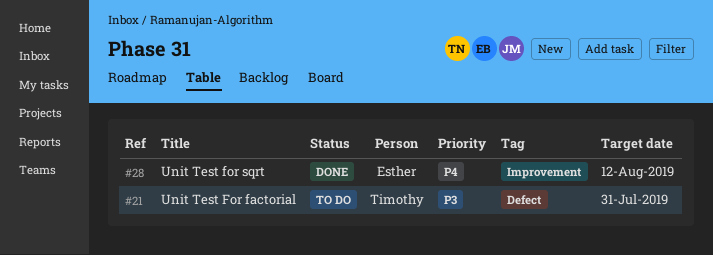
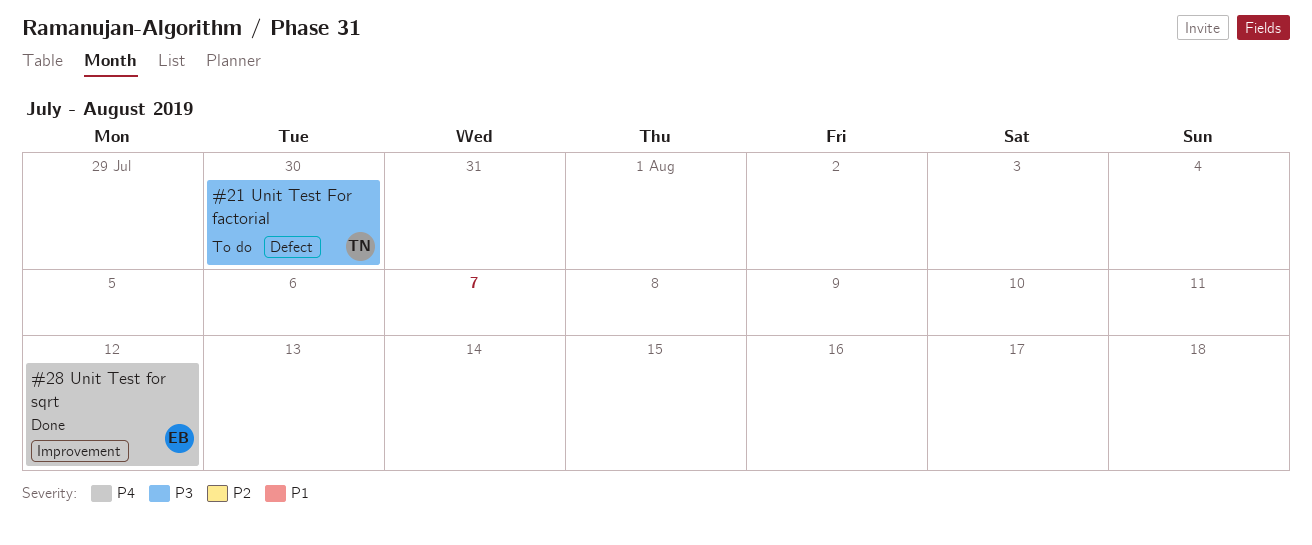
#21, due: Jul 31 -> Jul 30

